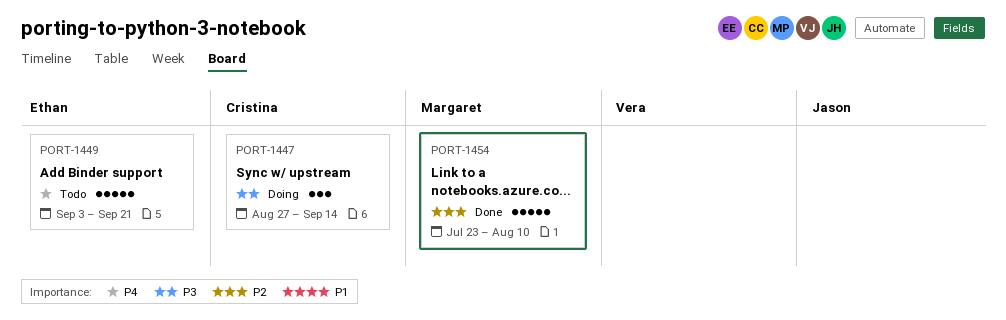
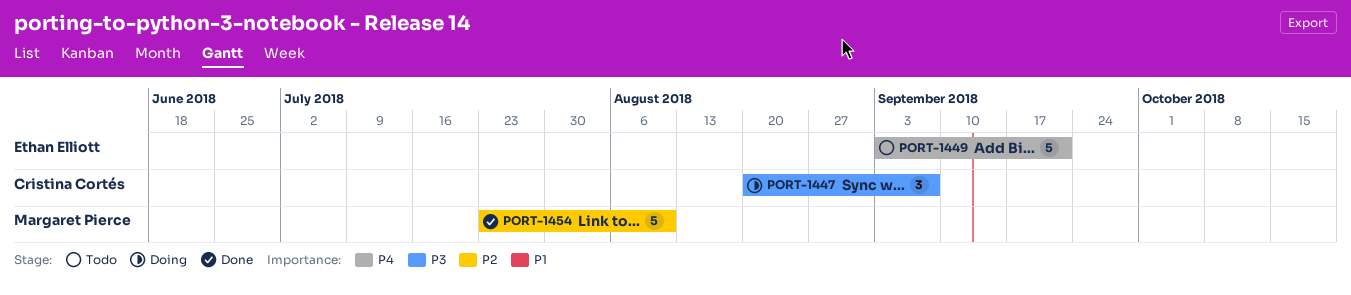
PORT-1447, start: Aug 27 -> Aug 20
PORT-1447, due: Sep 14 -> Sep 7

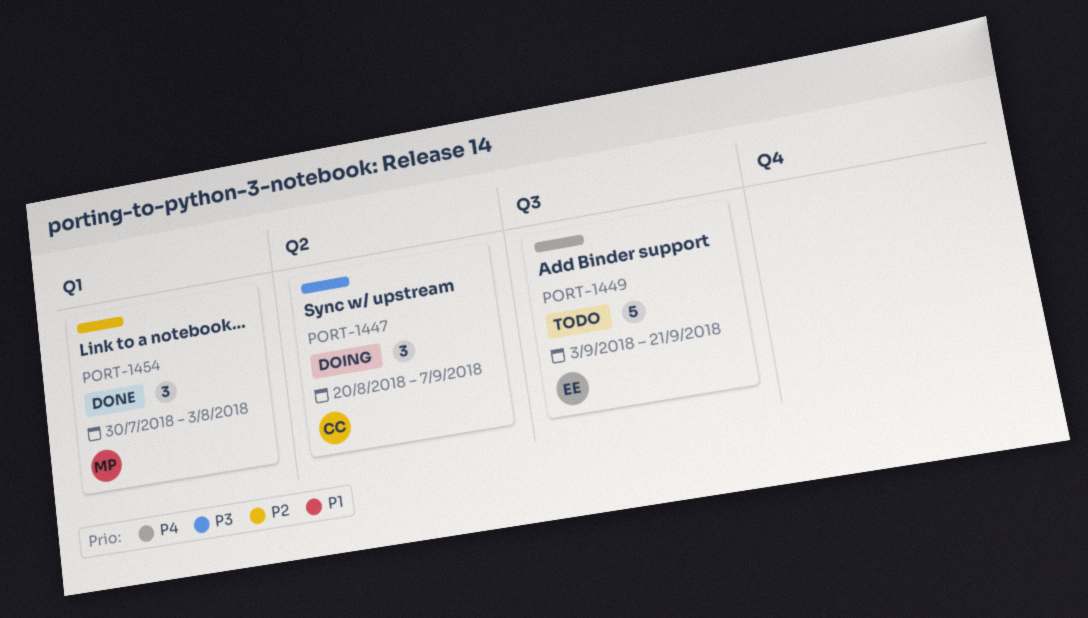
PORT-1454, estimate: 5 -> 3
PORT-1454, start: Jul 23 -> Jul 30
PORT-1454, due: Aug 10 -> Aug 3

